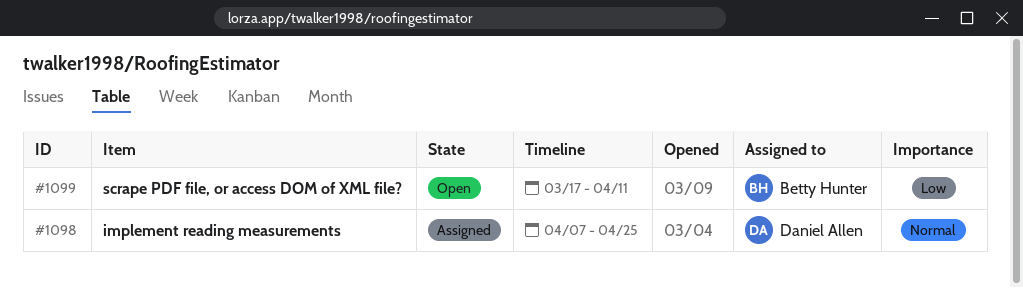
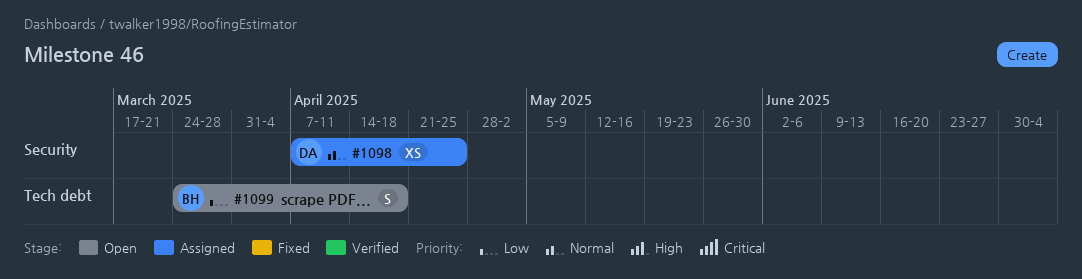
#1099, start: Mar 17 -> Mar 24
#1099, due: Apr 11 -> Apr 18

